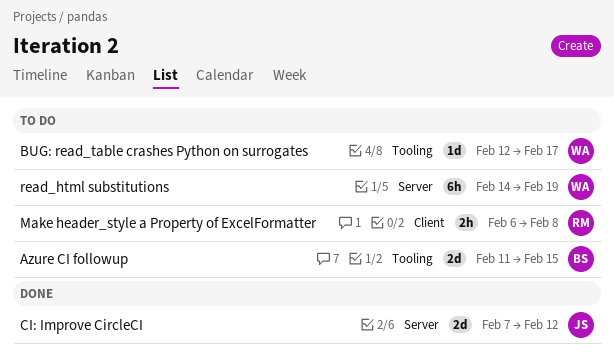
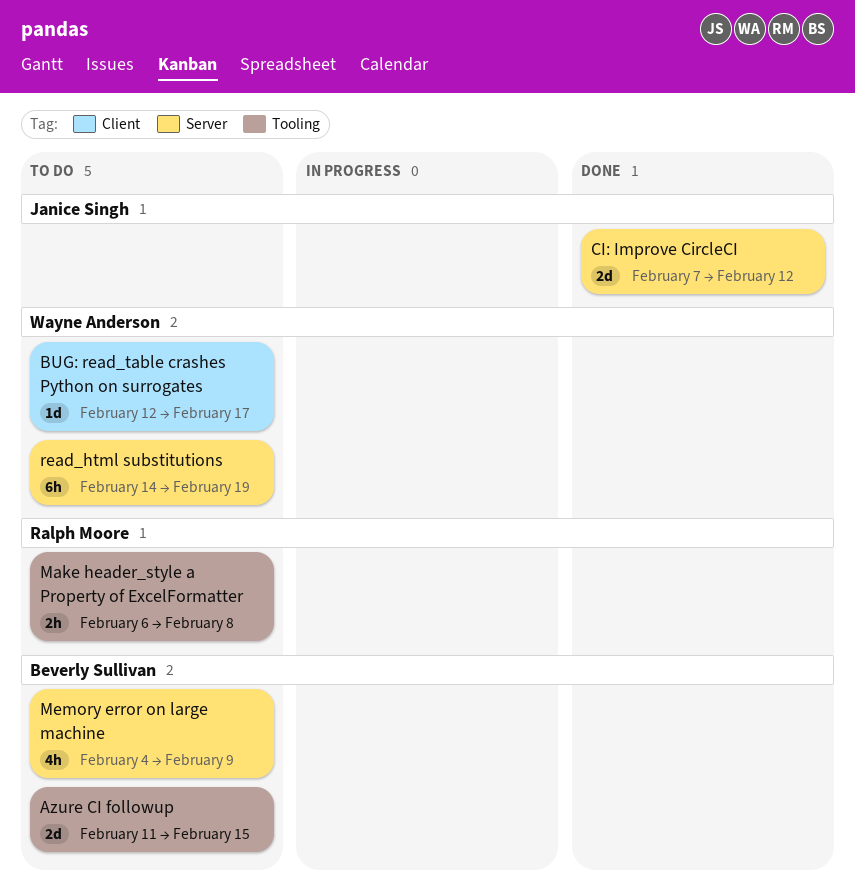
BUG: read_table crashes Python on surrogates, label: Tooling -> Client
Make header_style a Property of ExcelFormatter, label: Client -> Tooling
Memory error on large machine: none -> present

